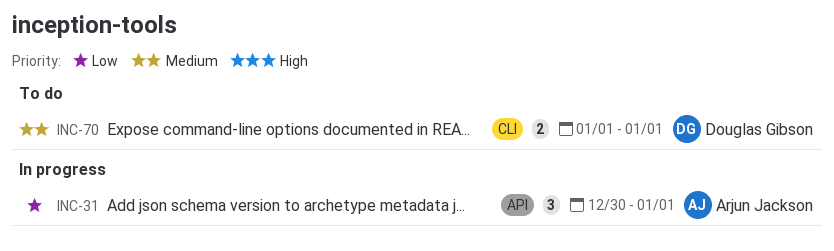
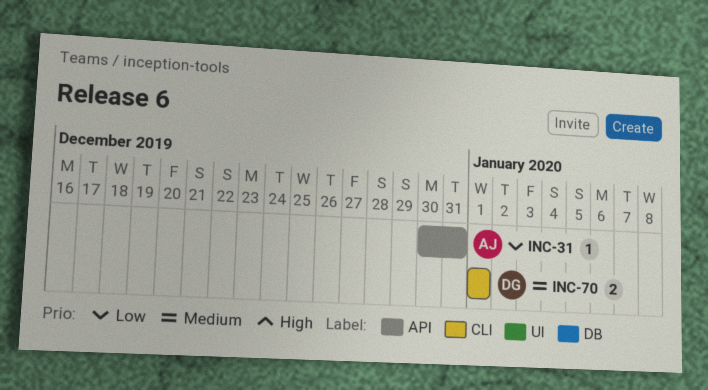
INC-31, estimate: 3 -> 1
INC-31, due: Jan 1 -> Dec 31

